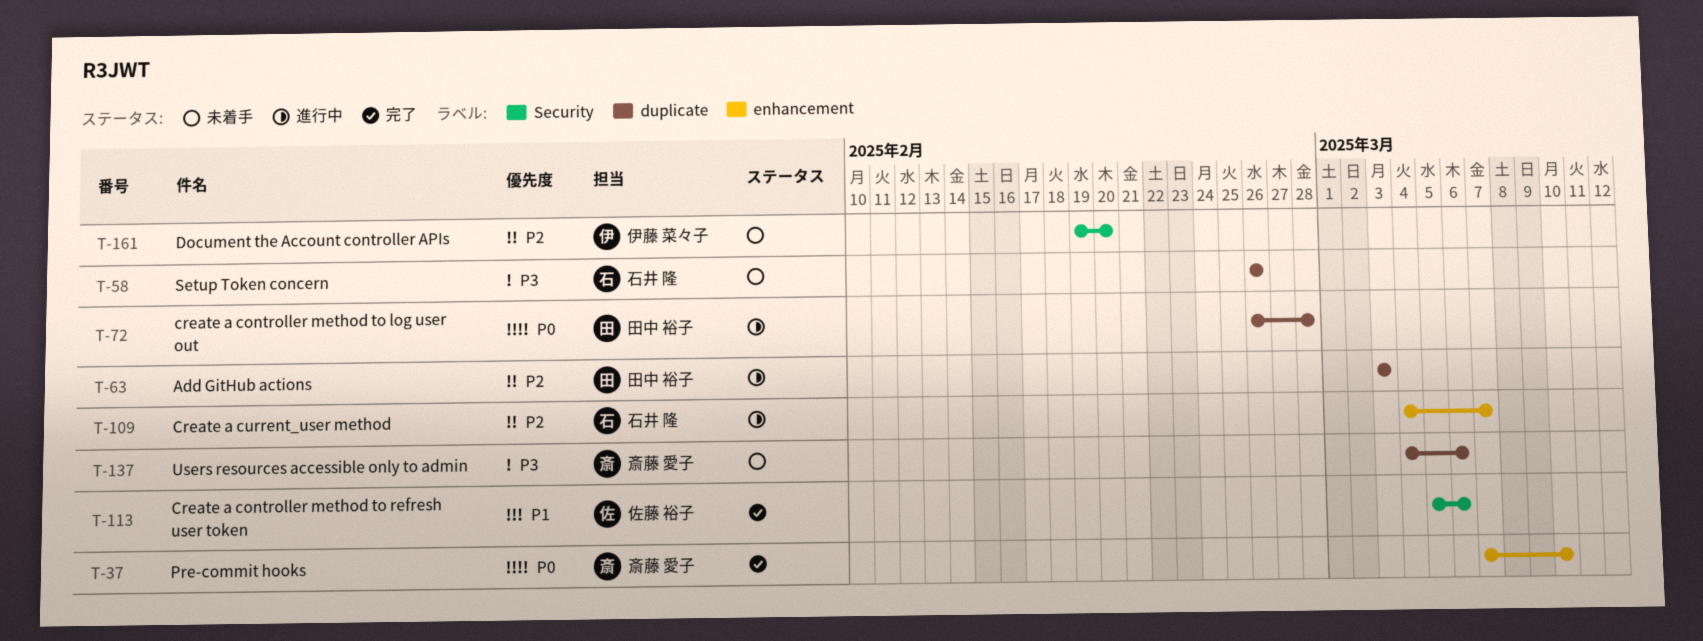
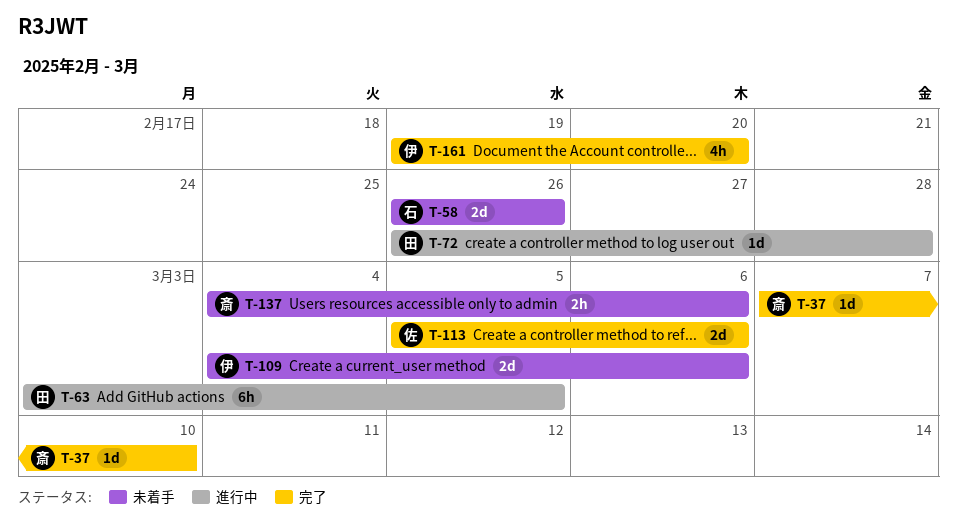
T-63, due: Mar 3 -> Mar 5
T-109, status: 進行中 -> 未着手
T-109, owner: 石井 隆 -> 伊藤 菜々子
T-109, due: Mar 7 -> Mar 6
T-161, status: 未着手 -> 完了

